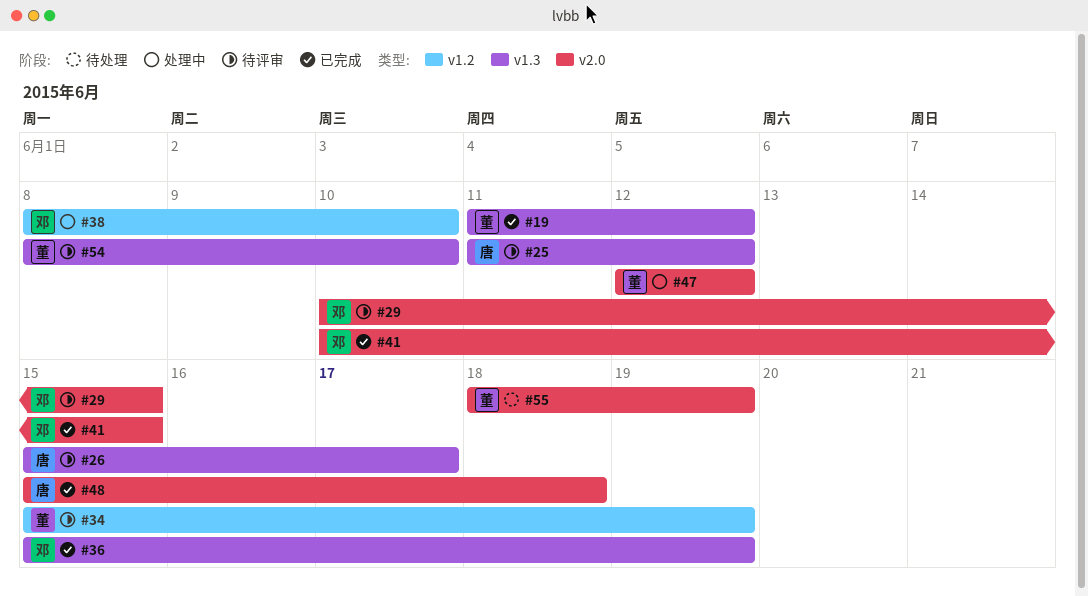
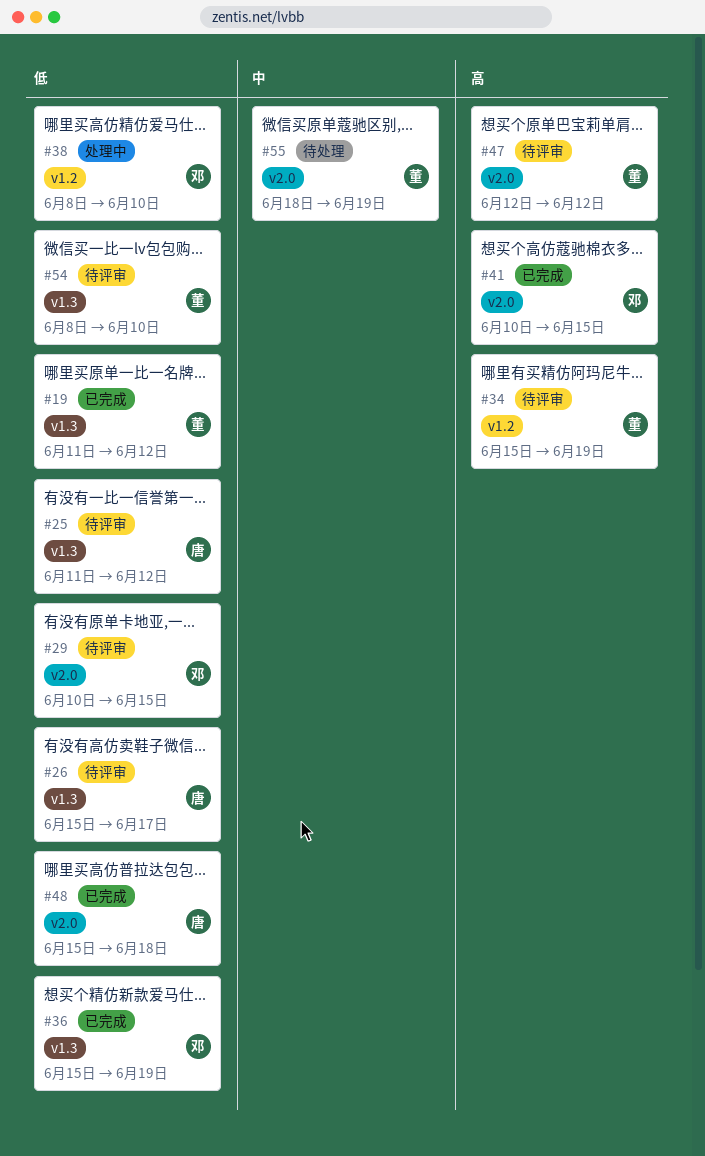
#47, status: 处理中 -> 待评审

